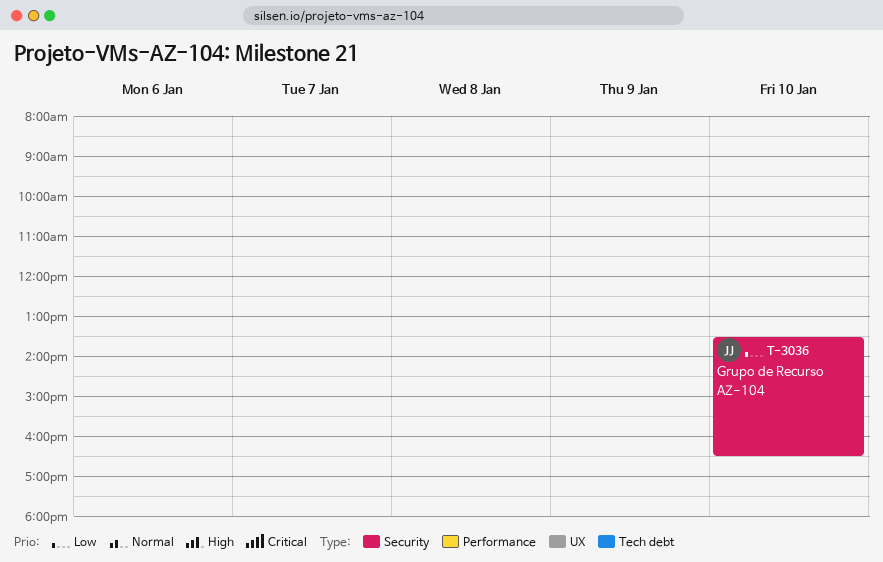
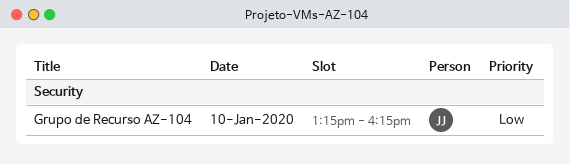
Grupo de Recurso AZ-104, begins: 13:30 -> 13:15
Grupo de Recurso AZ-104, ends: 16:30 -> 16:15

